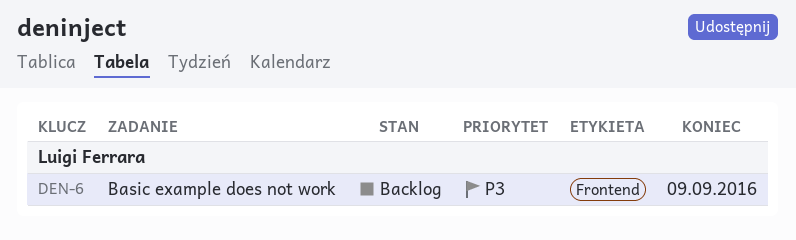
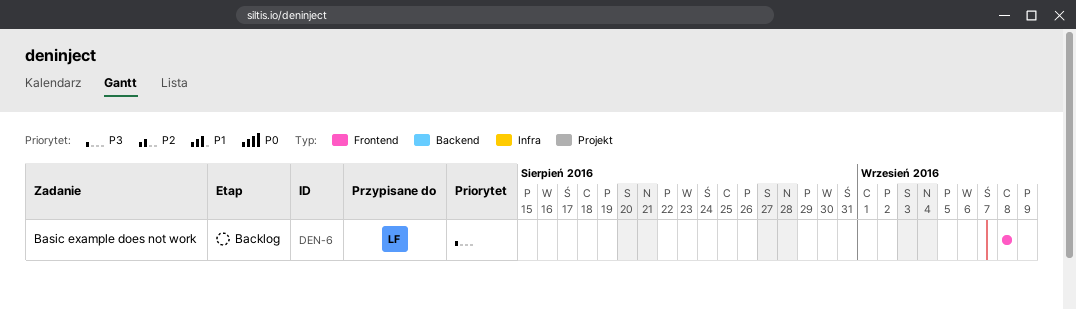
DEN-6, due: Sep 9 -> Sep 8

